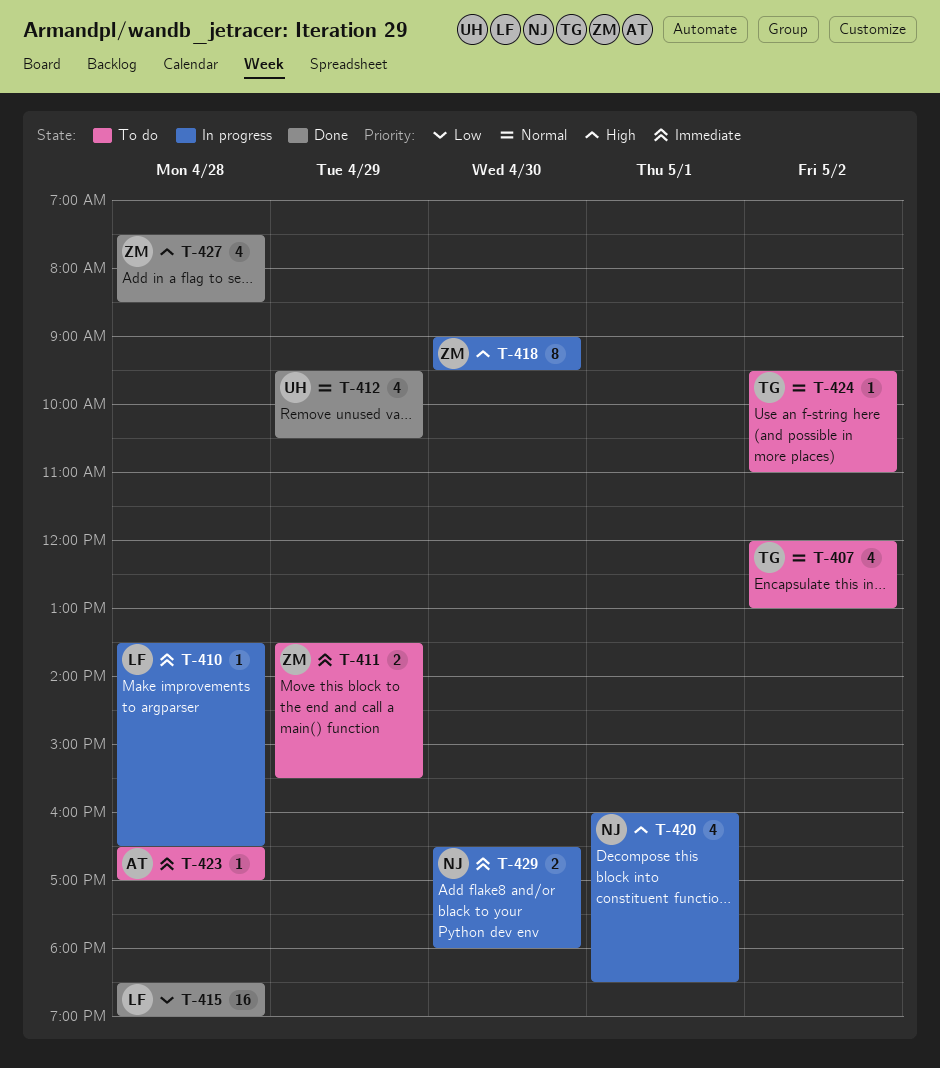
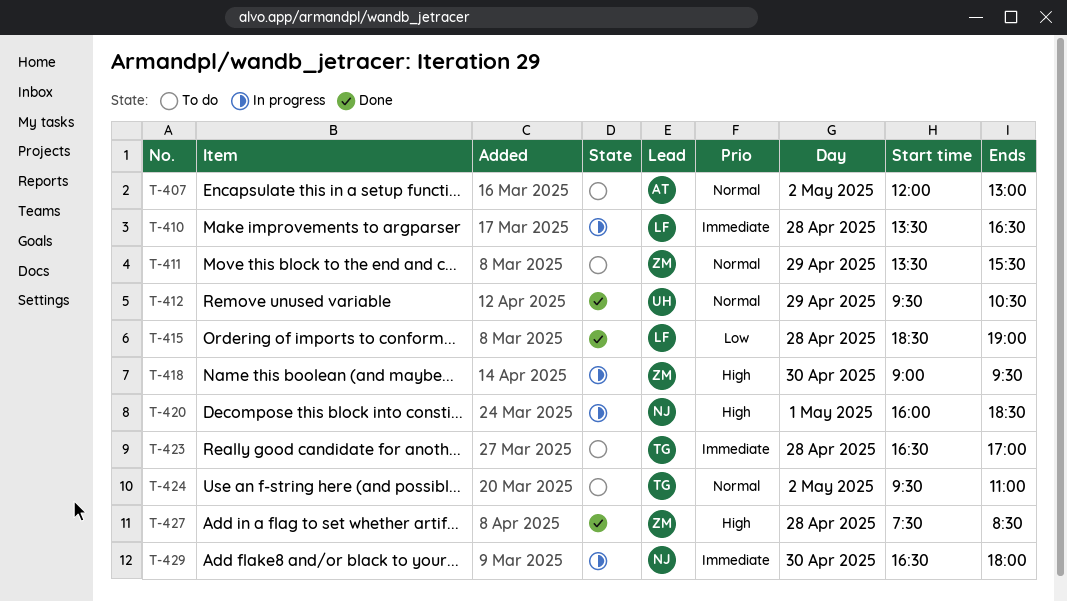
T-407, owner: TG -> AT
T-411, priority: Immediate -> Normal
T-423, owner: AT -> TG

